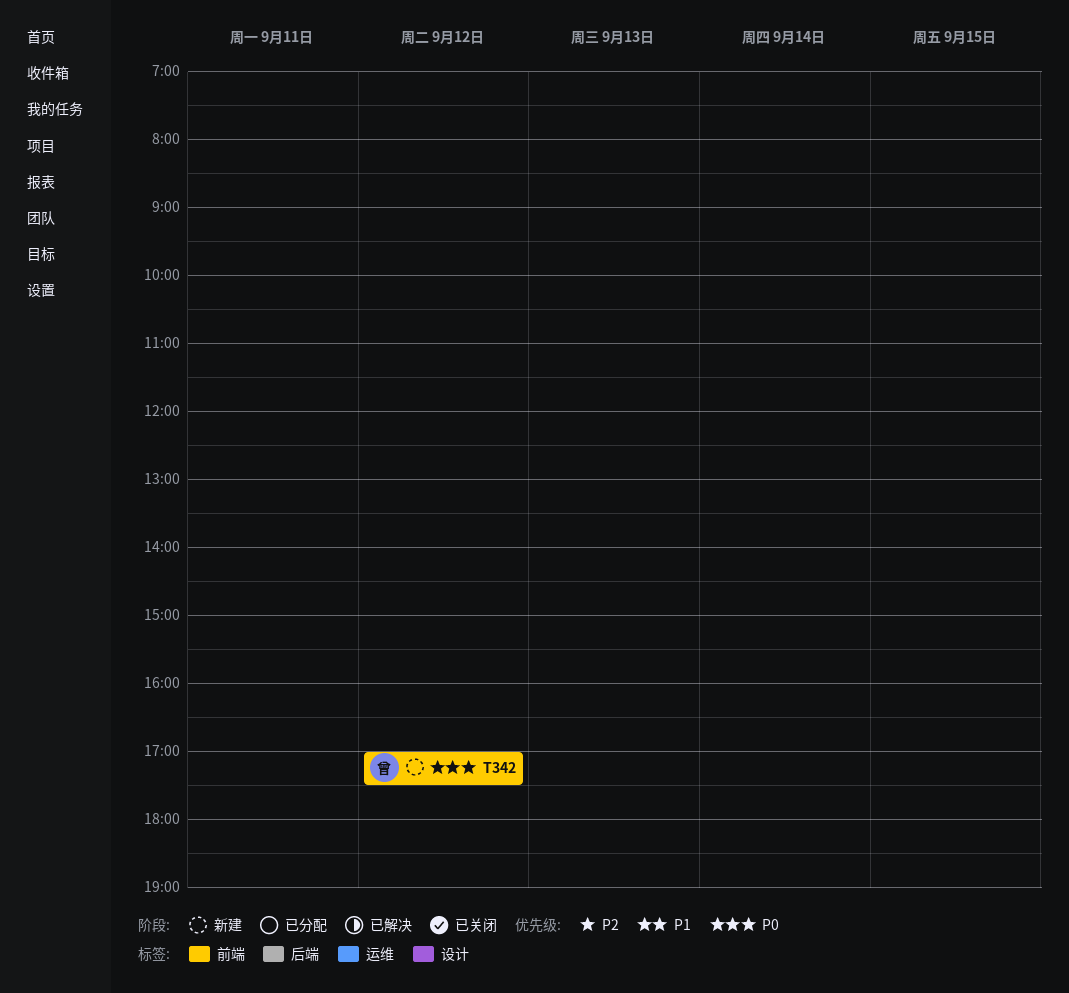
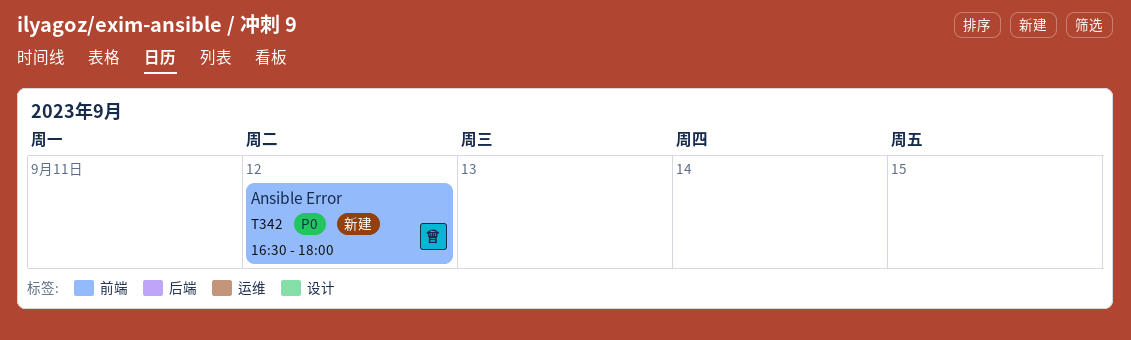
T342, begins: 17:00 -> 16:30
T342, ends: 17:30 -> 18:00

